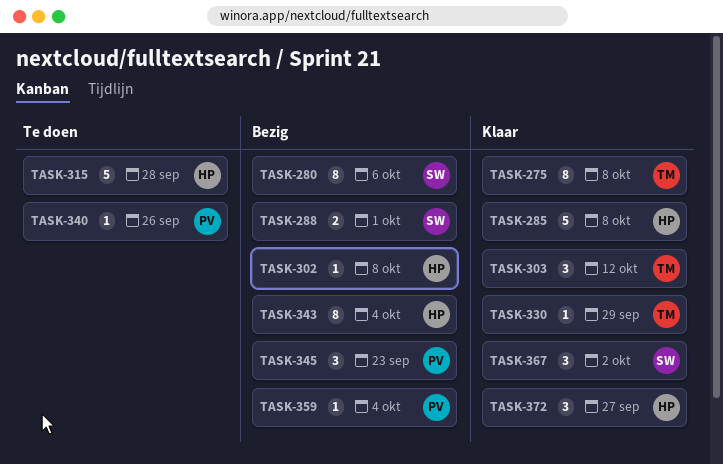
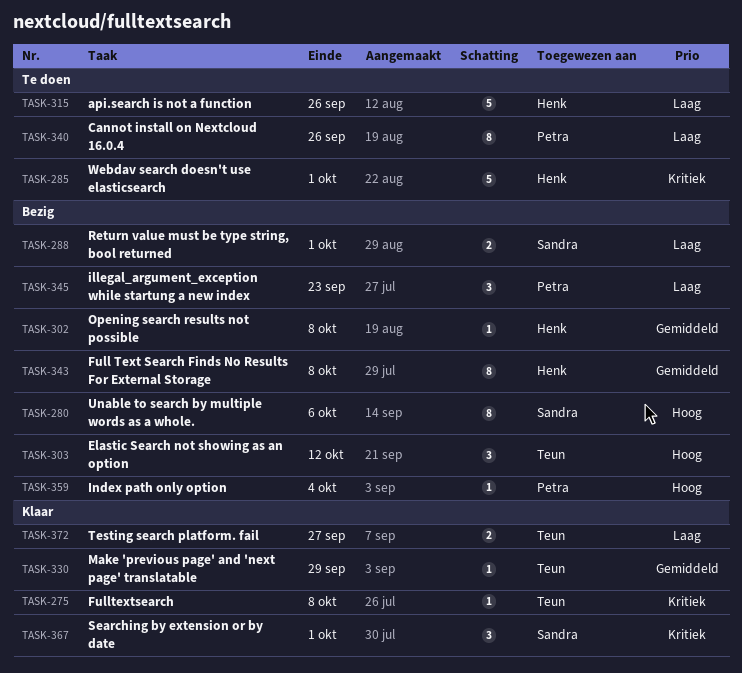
TASK-275, estimate: 8 -> 1
TASK-285, status: Klaar -> Te doen
TASK-285, due: Oct 8 -> Oct 1
TASK-303, status: Klaar -> Bezig
TASK-315, due: Sep 28 -> Sep 26
TASK-340, estimate: 1 -> 8
TASK-343, due: Oct 4 -> Oct 8
TASK-367, due: Oct 2 -> Oct 1
TASK-372, owner: Henk -> Teun
TASK-372, estimate: 3 -> 2

